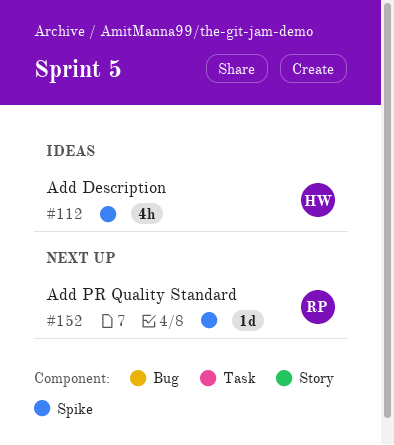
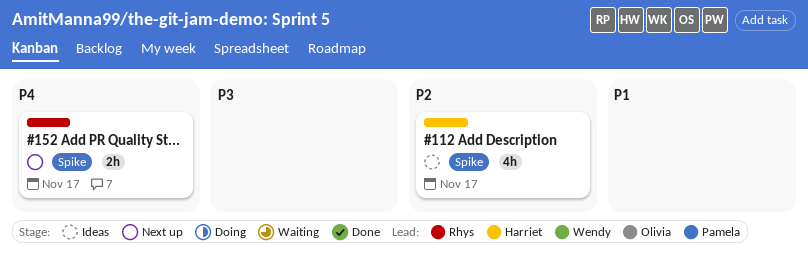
#152, estimate: 1d -> 2h

